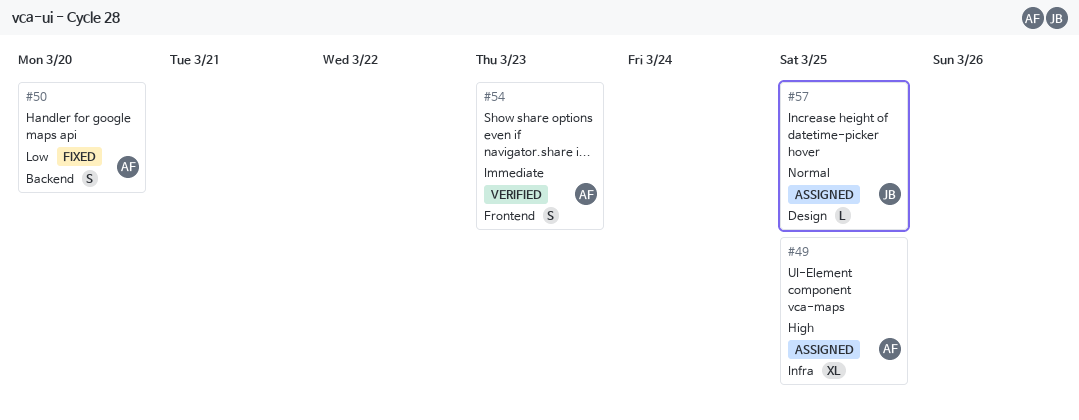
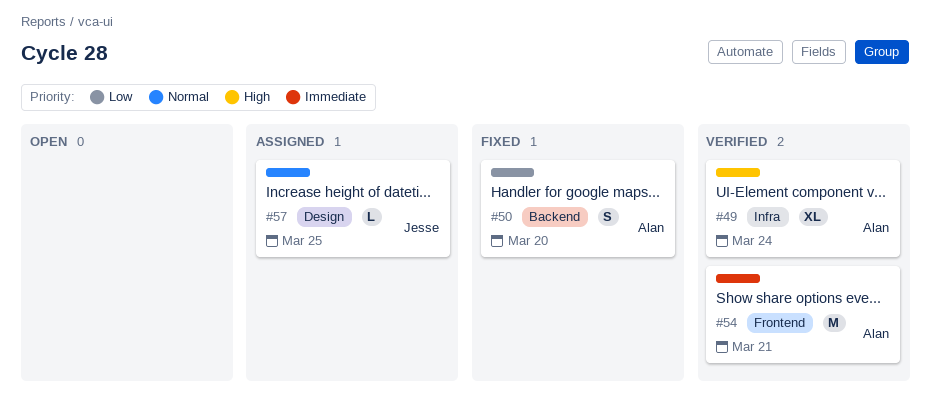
#49, status: Assigned -> Verified
#49, due: Mar 25 -> Mar 24
#54, estimate: S -> M
#54, due: Mar 23 -> Mar 21

